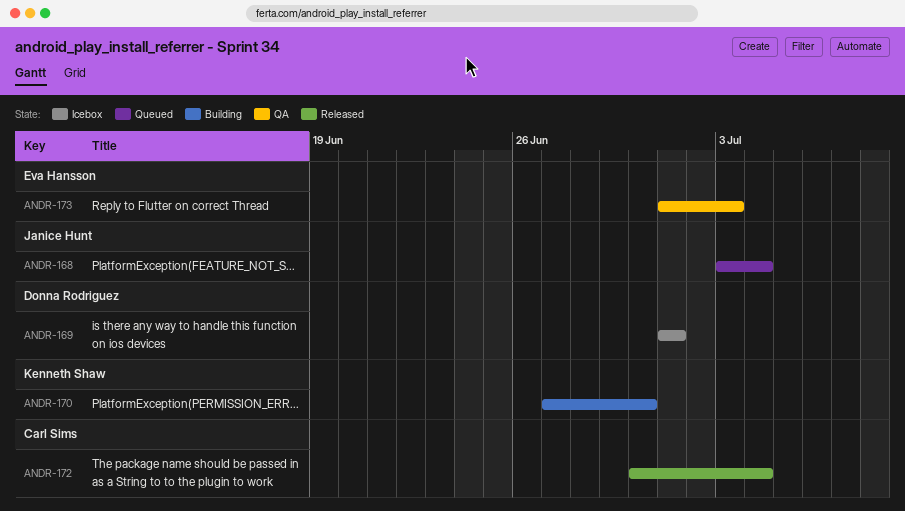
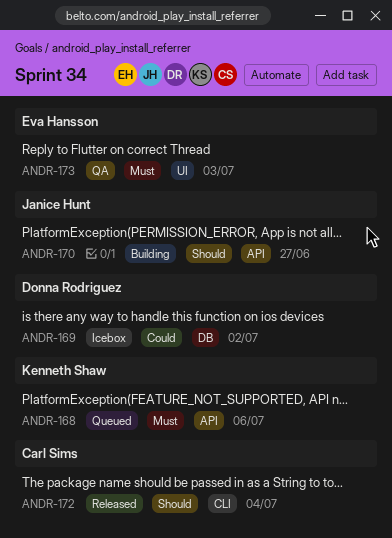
ANDR-168, owner: Janice Hunt -> Kenneth Shaw
ANDR-168, due: Jul 4 -> Jul 6
ANDR-169, due: Jul 1 -> Jul 2
ANDR-170, owner: Kenneth Shaw -> Janice Hunt
ANDR-170, due: Jun 30 -> Jun 27

